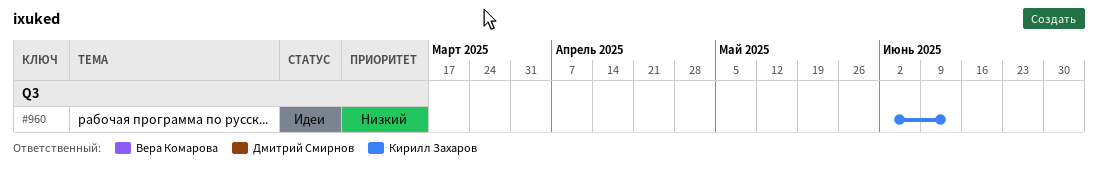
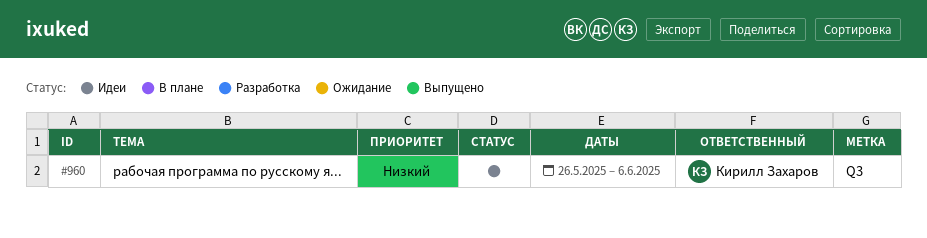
#960, start: Jun 2 -> May 26
#960, due: Jun 13 -> Jun 6

